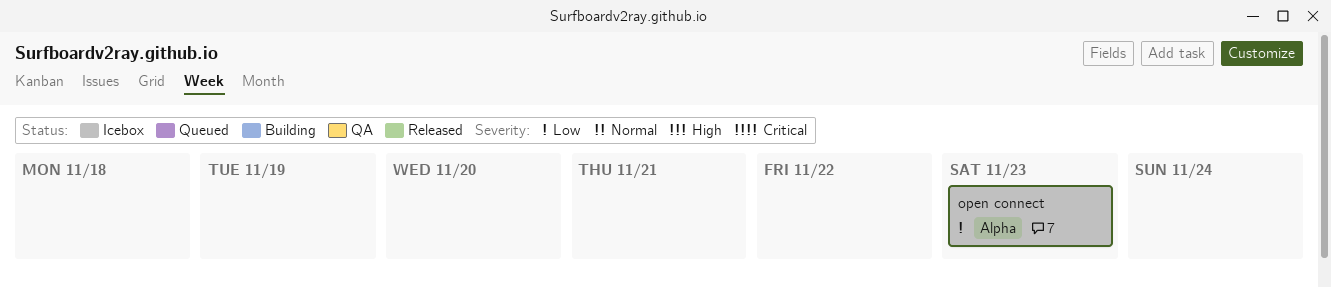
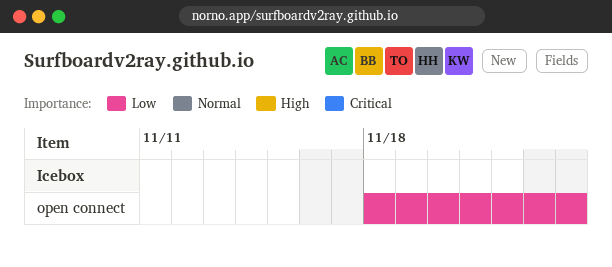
open connect, due: Nov 23 -> Nov 24

